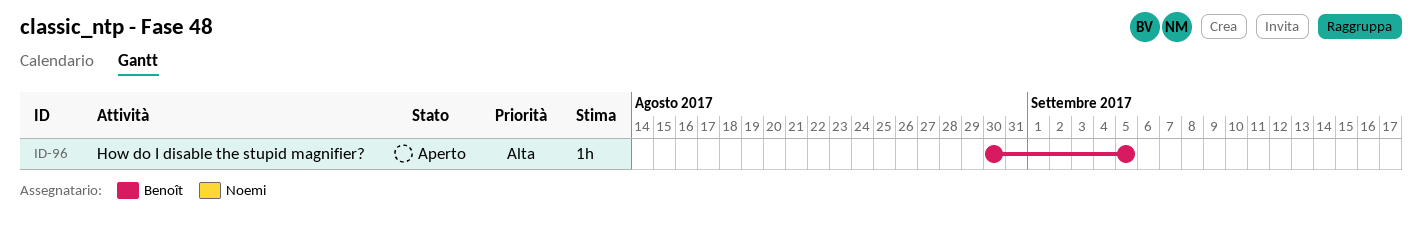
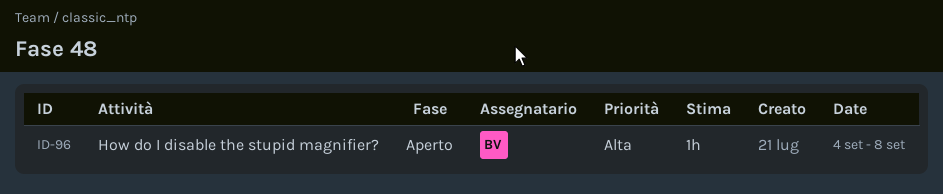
ID-96, start: Aug 30 -> Sep 4
ID-96, due: Sep 5 -> Sep 8

